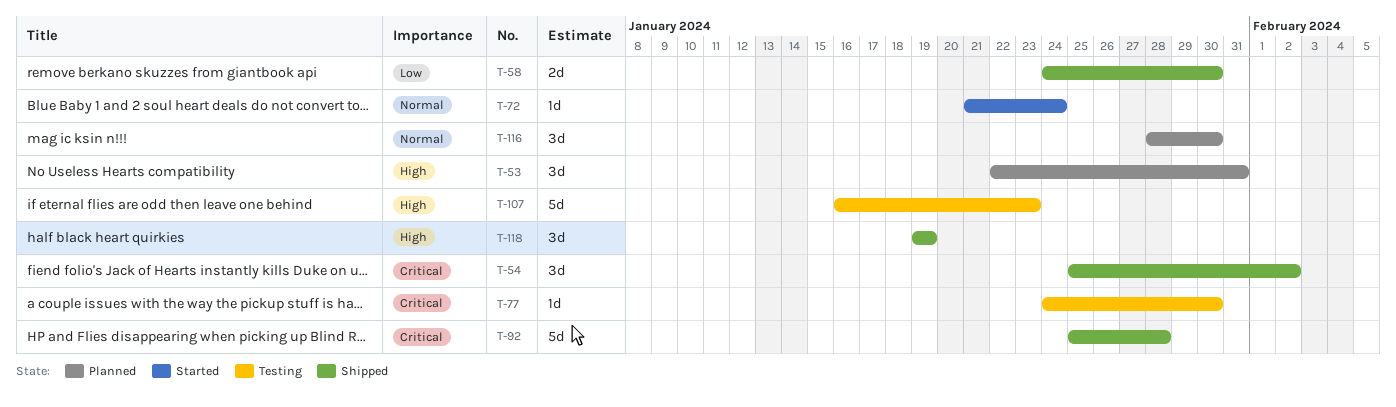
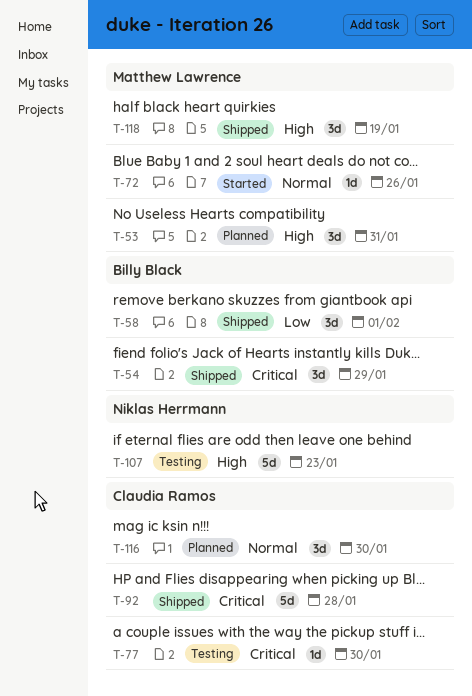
T-54, due: Feb 2 -> Jan 29
T-58, estimate: 2d -> 3d
T-58, due: Jan 30 -> Feb 1
T-72, due: Jan 24 -> Jan 26

